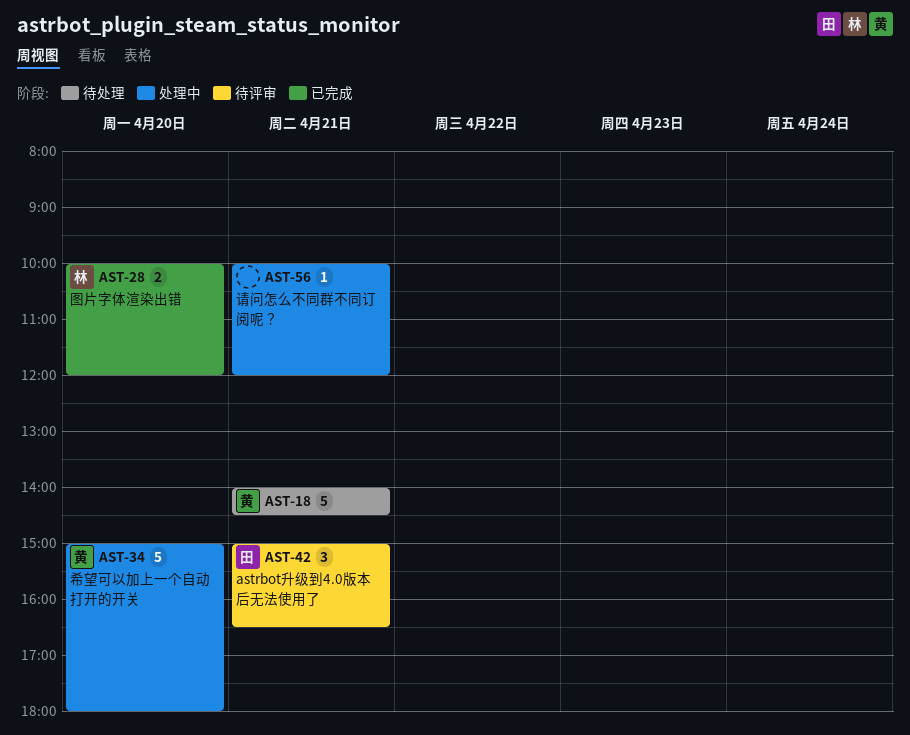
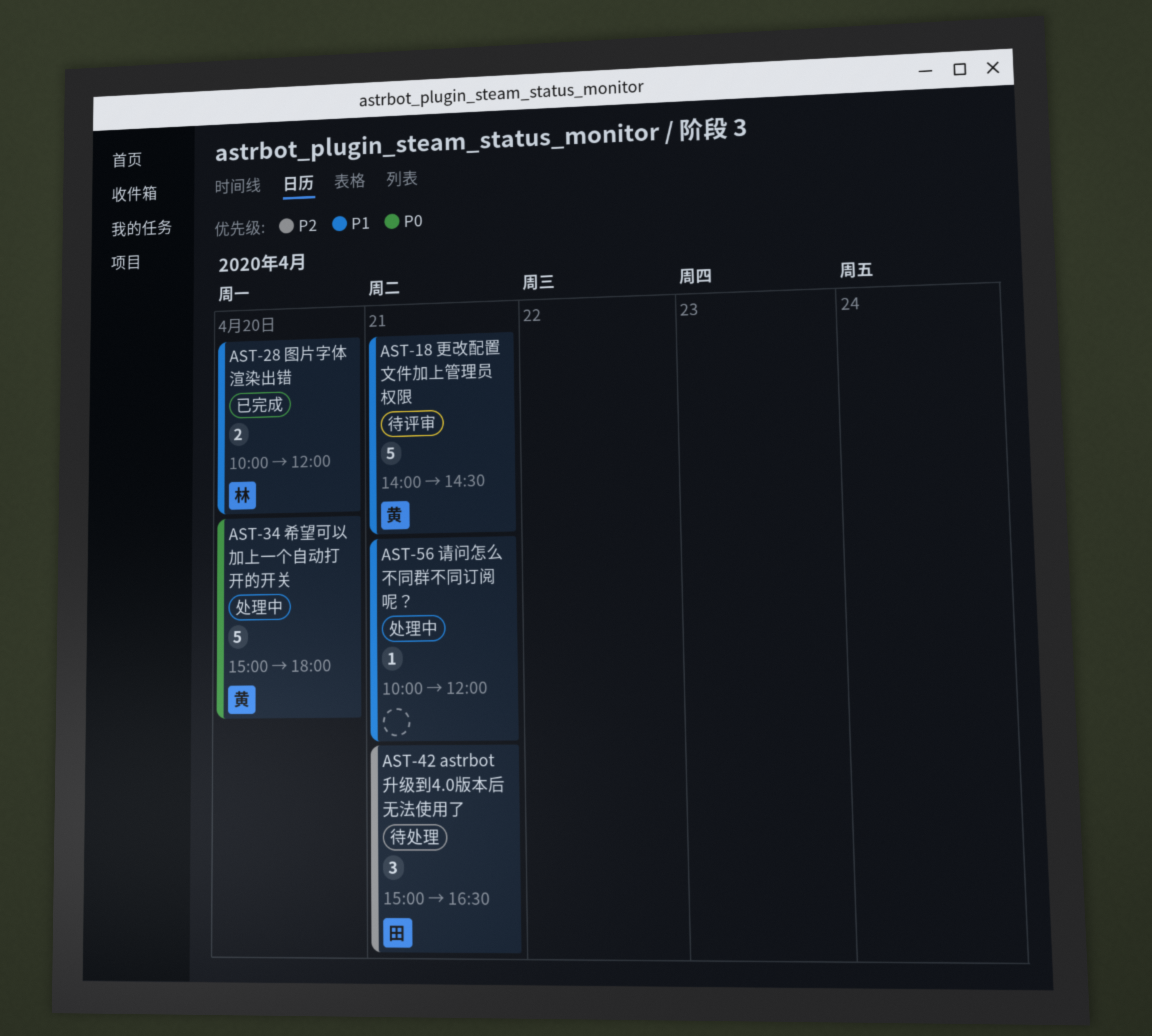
AST-18, status: 待处理 -> 待评审
AST-42, status: 待评审 -> 待处理

